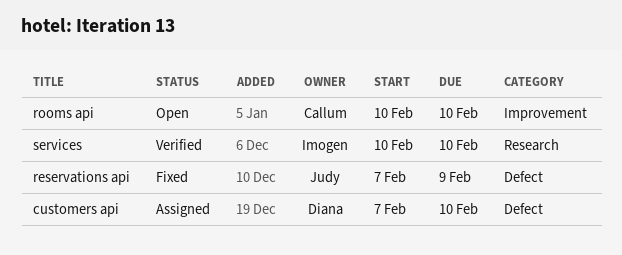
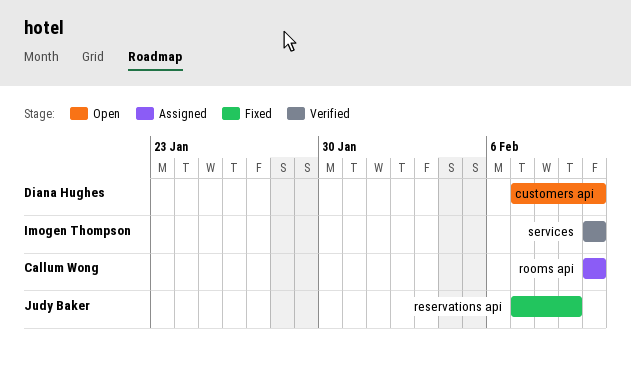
customers api, status: Assigned -> Open
rooms api, status: Open -> Assigned

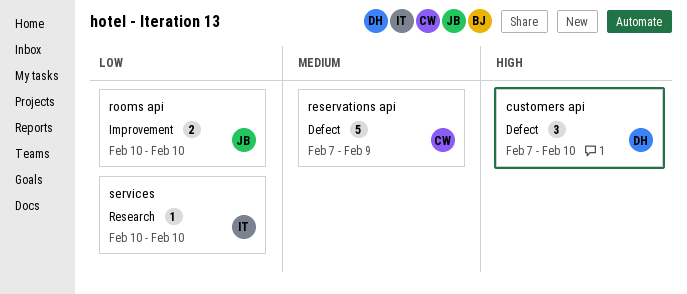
reservations api, owner: Judy Baker -> Callum Wong
rooms api, owner: Callum Wong -> Judy Baker

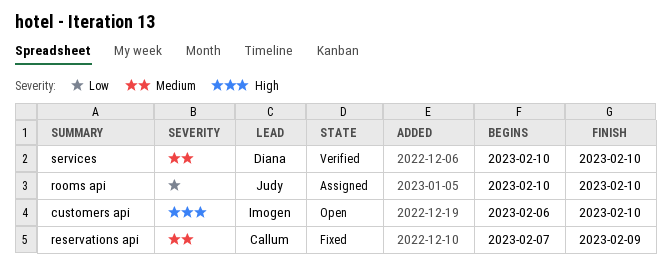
customers api, owner: Diana -> Imogen
customers api, start: Feb 7 -> Feb 6
services, owner: Imogen -> Diana
services, priority: Low -> Medium

